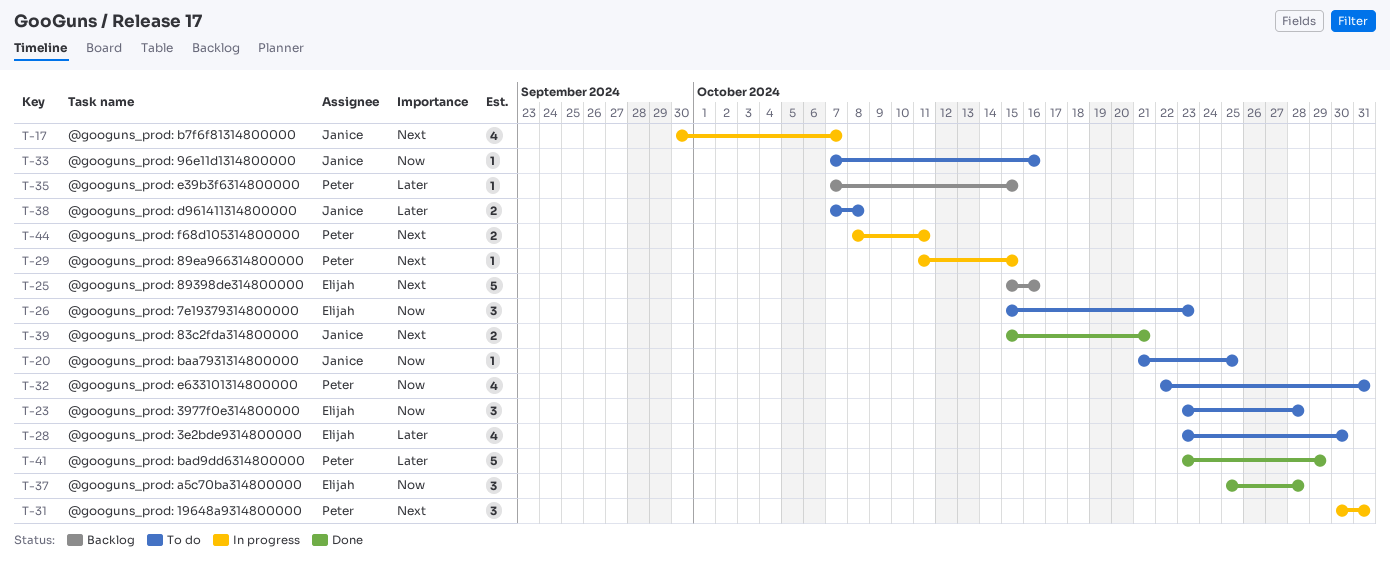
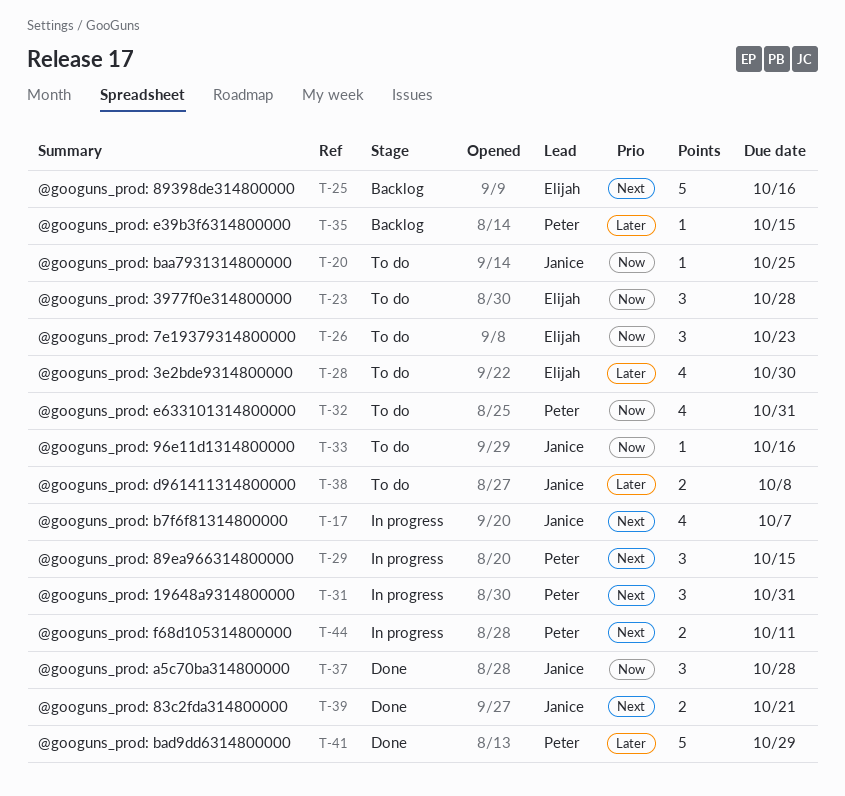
T-29, estimate: 1 -> 3
T-37, owner: Elijah -> Janice

